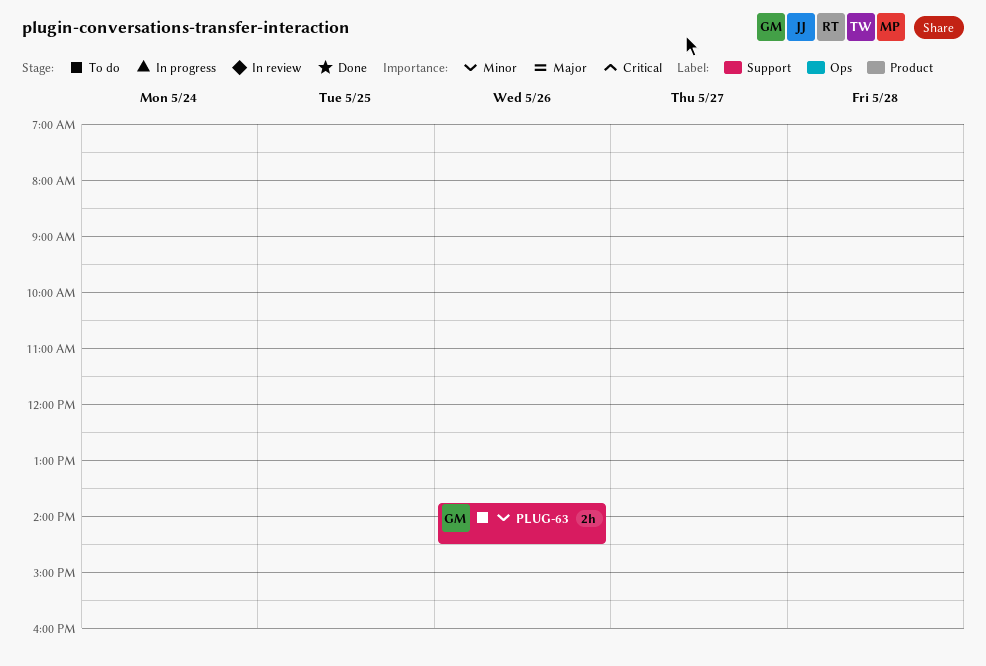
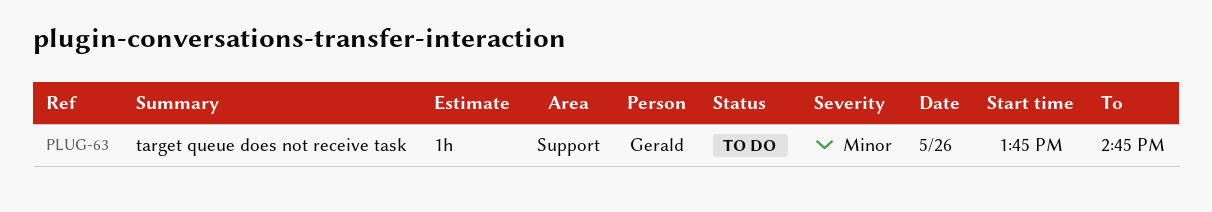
PLUG-63, estimate: 2h -> 1h
PLUG-63, ends: 14:30 -> 14:45

